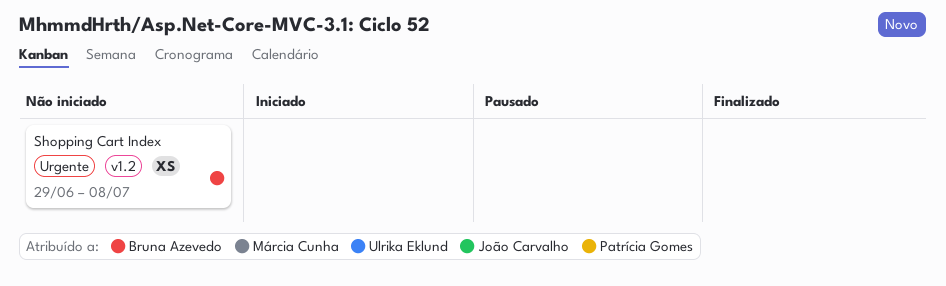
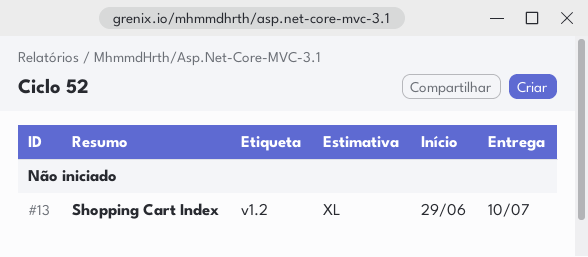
Shopping Cart Index, estimate: XS -> XL
Shopping Cart Index, due: Jul 8 -> Jul 10

